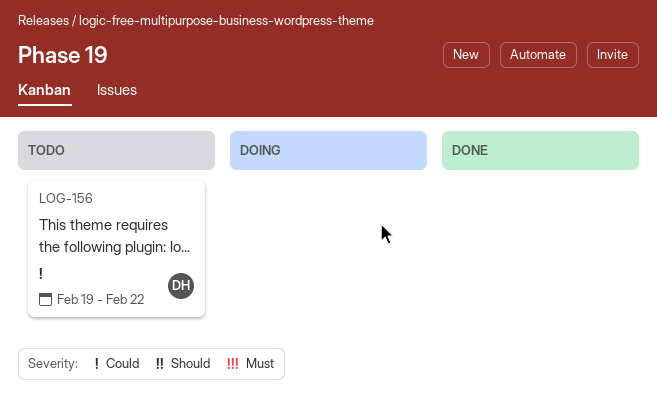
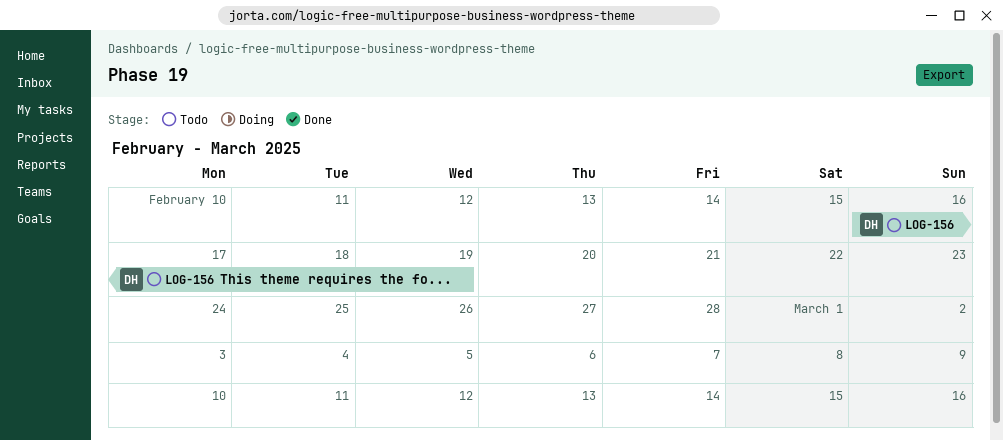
LOG-156, start: Feb 19 -> Feb 16
LOG-156, due: Feb 22 -> Feb 19

